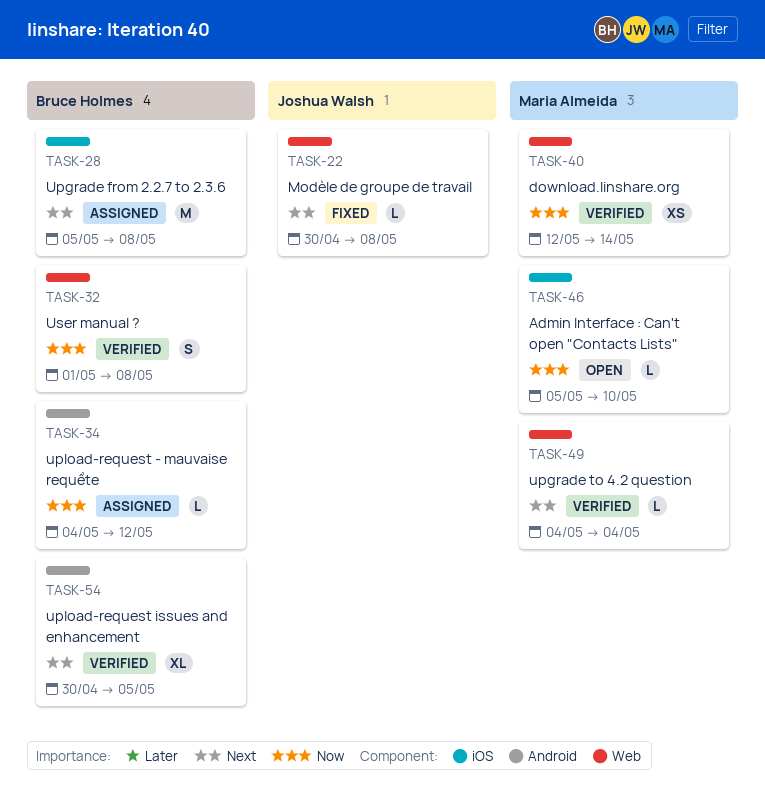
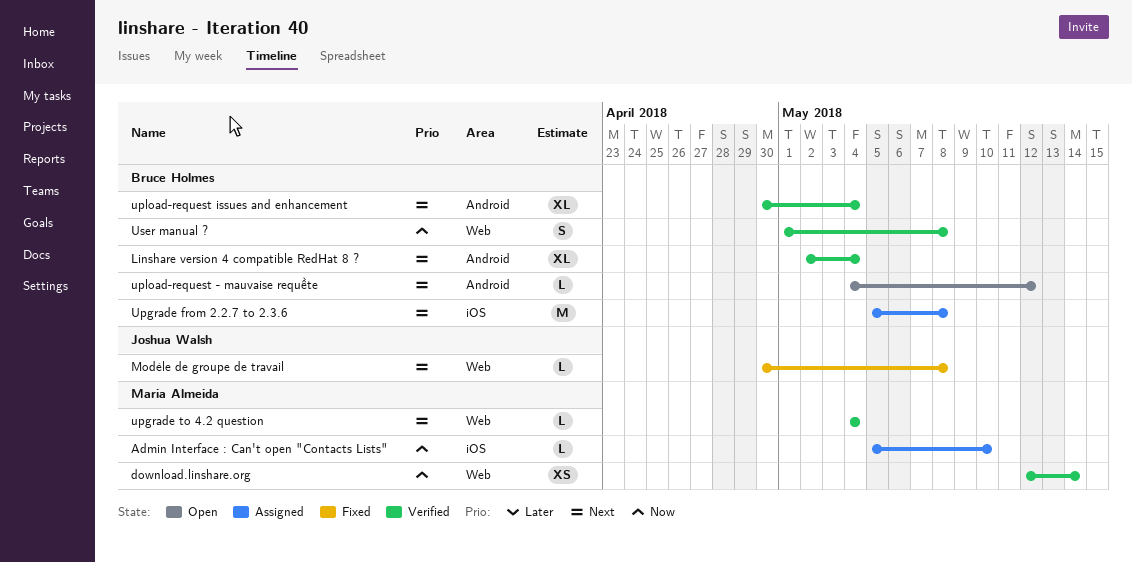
Admin Interface : Can't open "Contacts Lists", status: Open -> Assigned
Linshare version 4 compatible RedHat 8 ?: none -> present
upload-request - mauvaise requềte, status: Assigned -> Open
upload-request - mauvaise requềte, priority: Now -> Next
upload-request issues and enhancement, due: May 5 -> May 4

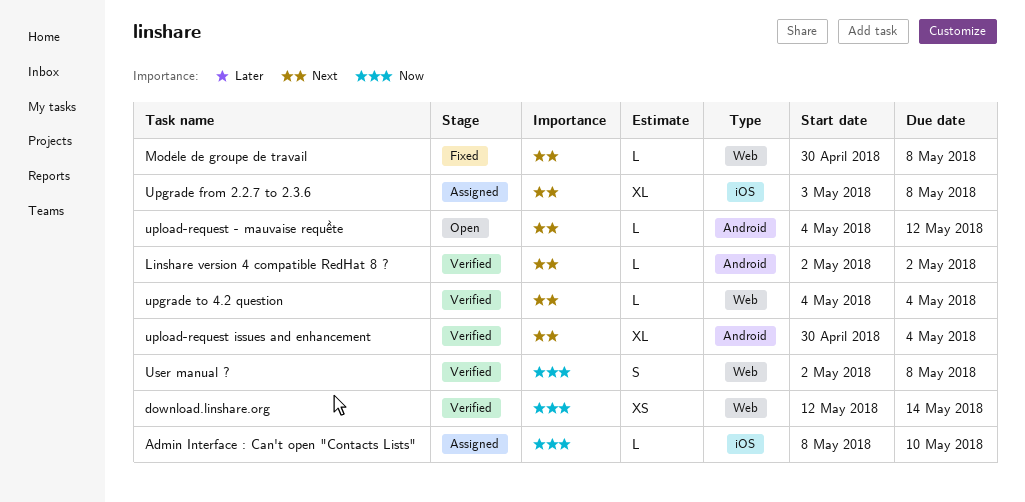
Admin Interface : Can't open "Contacts Lists", start: May 5 -> May 8
Linshare version 4 compatible RedHat 8 ?, estimate: XL -> L
Linshare version 4 compatible RedHat 8 ?, due: May 4 -> May 2
Upgrade from 2.2.7 to 2.3.6, estimate: M -> XL
Upgrade from 2.2.7 to 2.3.6, start: May 5 -> May 3
User manual ?, start: May 1 -> May 2

